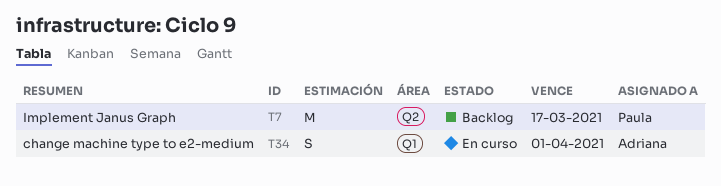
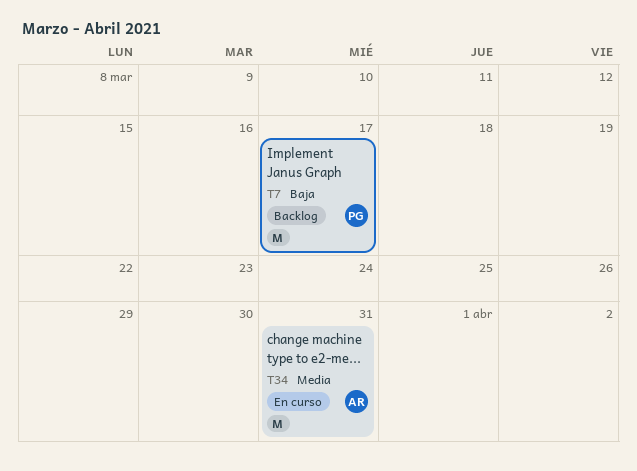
T34, estimate: S -> M
T34, due: Apr 1 -> Mar 31

